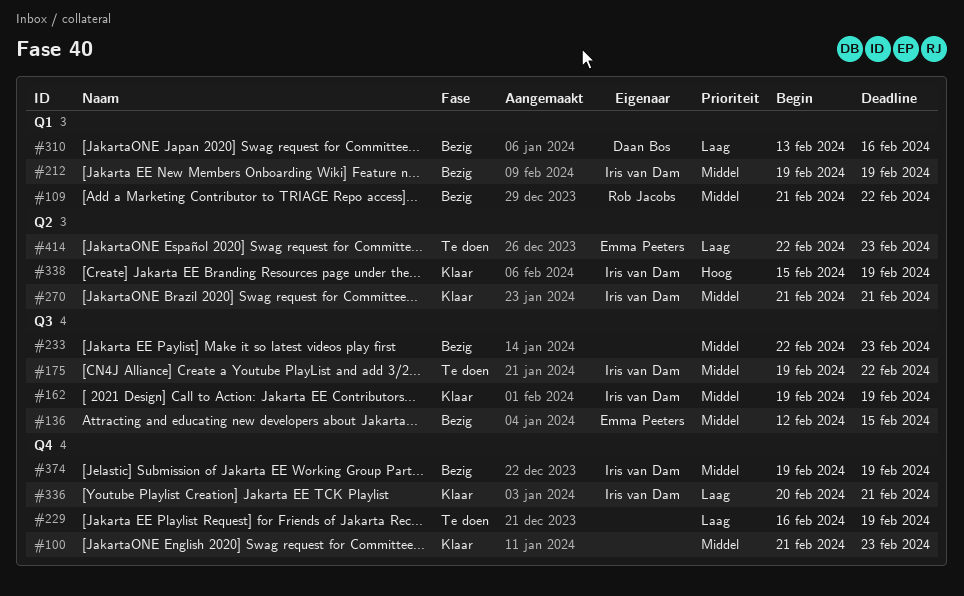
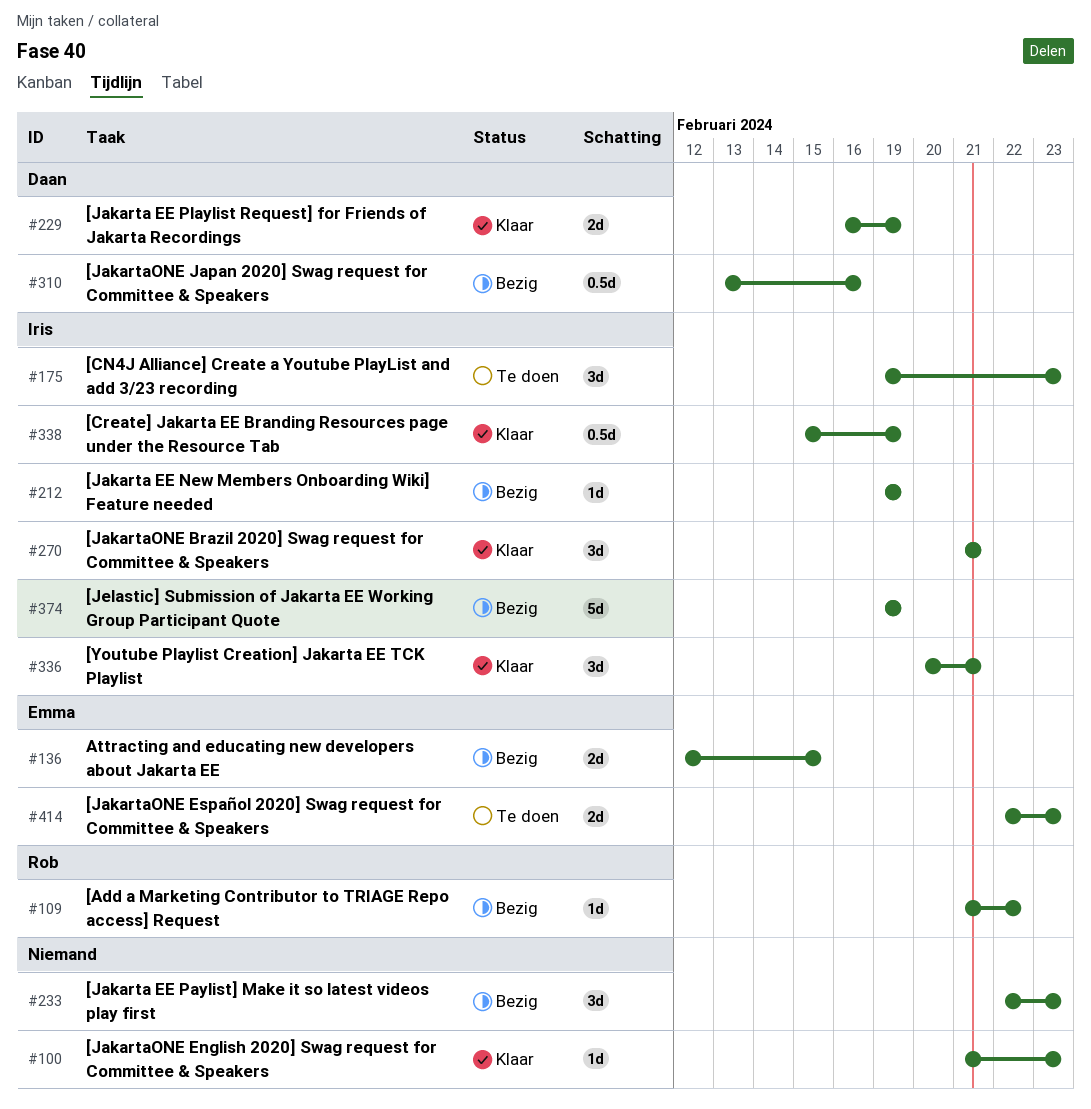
#162: present -> none
#175, due: Feb 22 -> Feb 23
#229, status: Te doen -> Klaar
#229, owner: none -> Daan Bos

